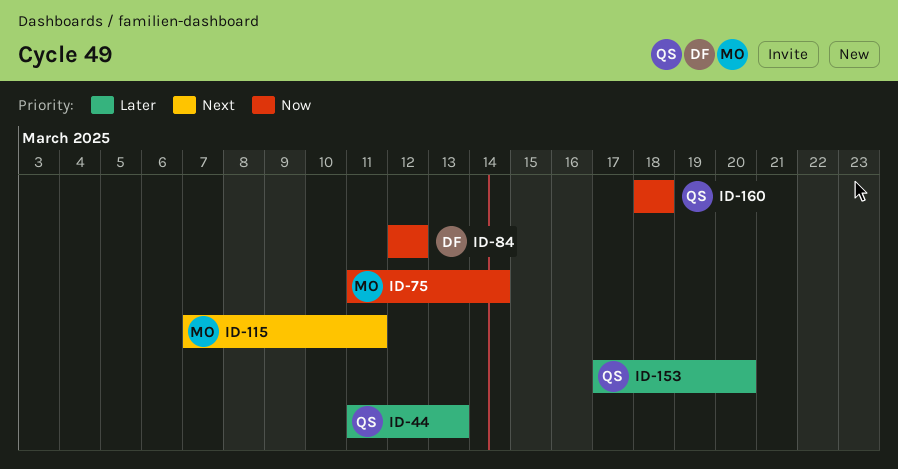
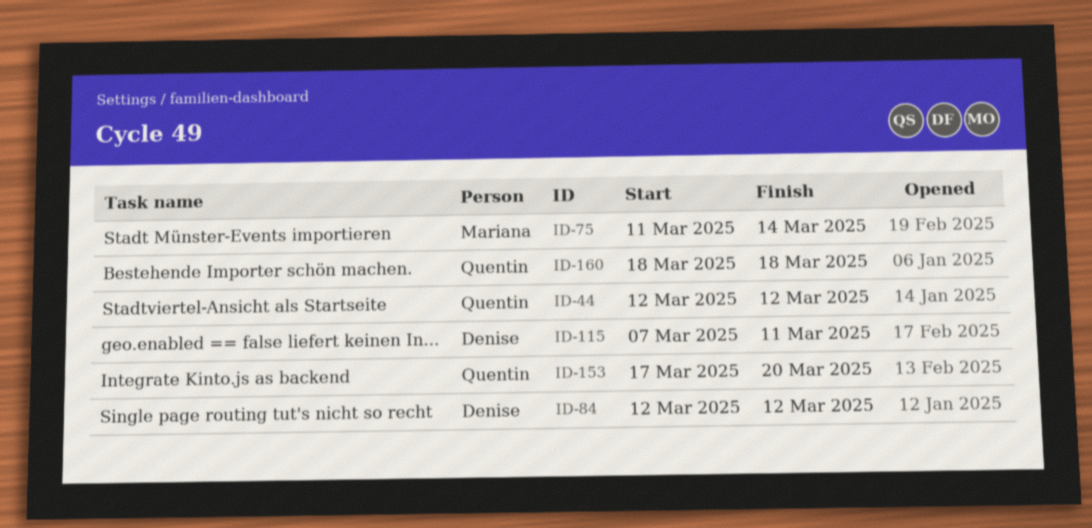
ID-44, start: Mar 11 -> Mar 12
ID-44, due: Mar 13 -> Mar 12
ID-115, owner: Mariana -> Denise

